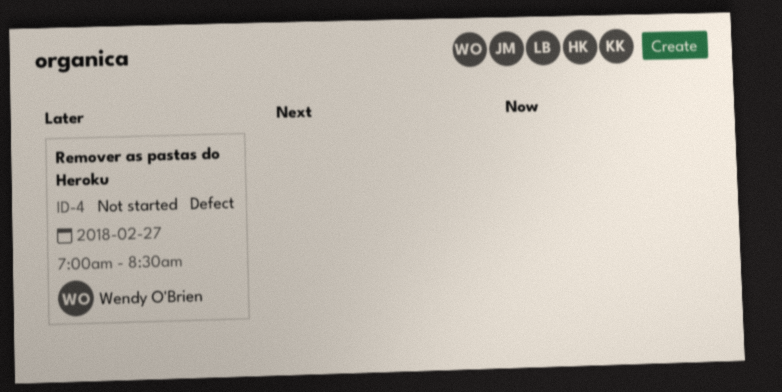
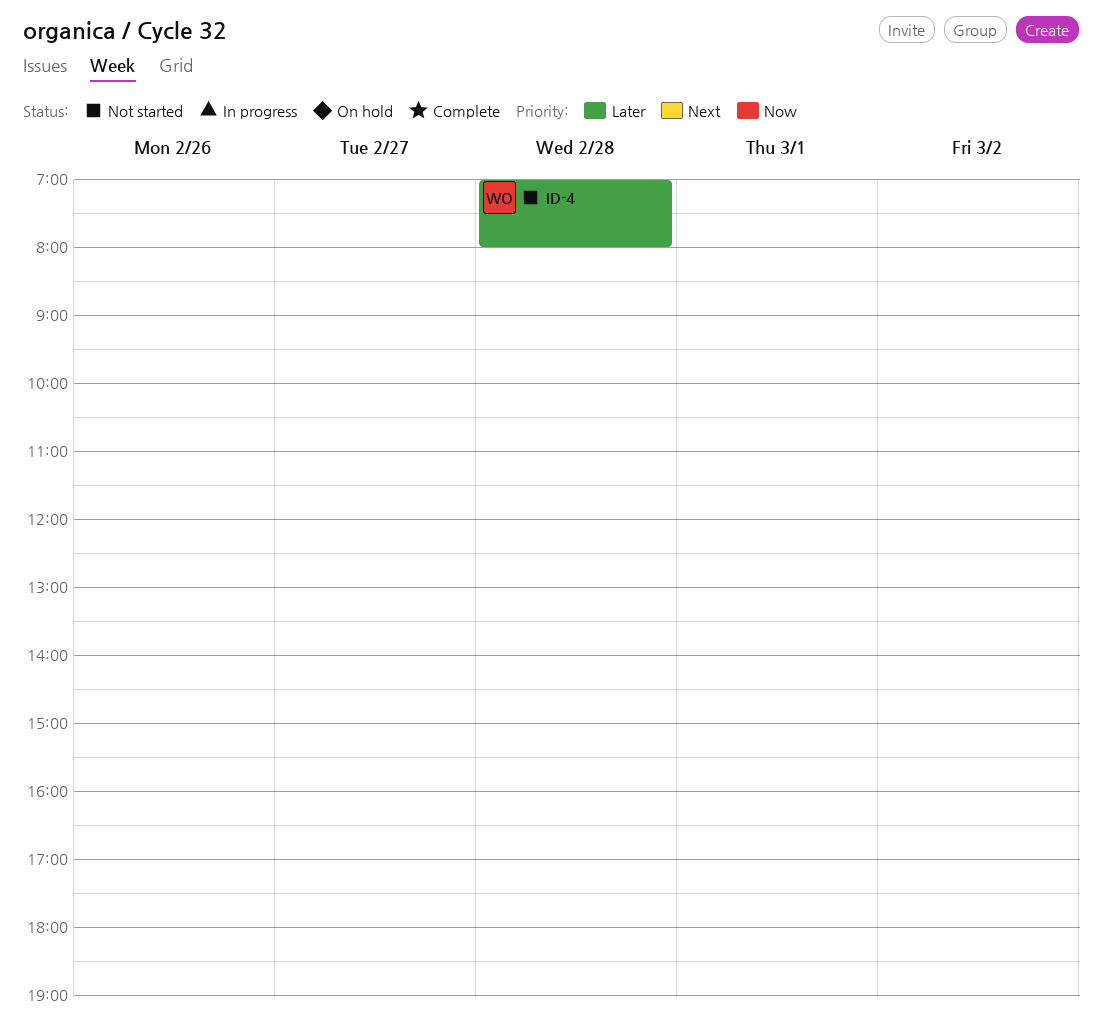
ID-4, day: Feb 27 -> Feb 28
ID-4, ends: 08:30 -> 08:00

